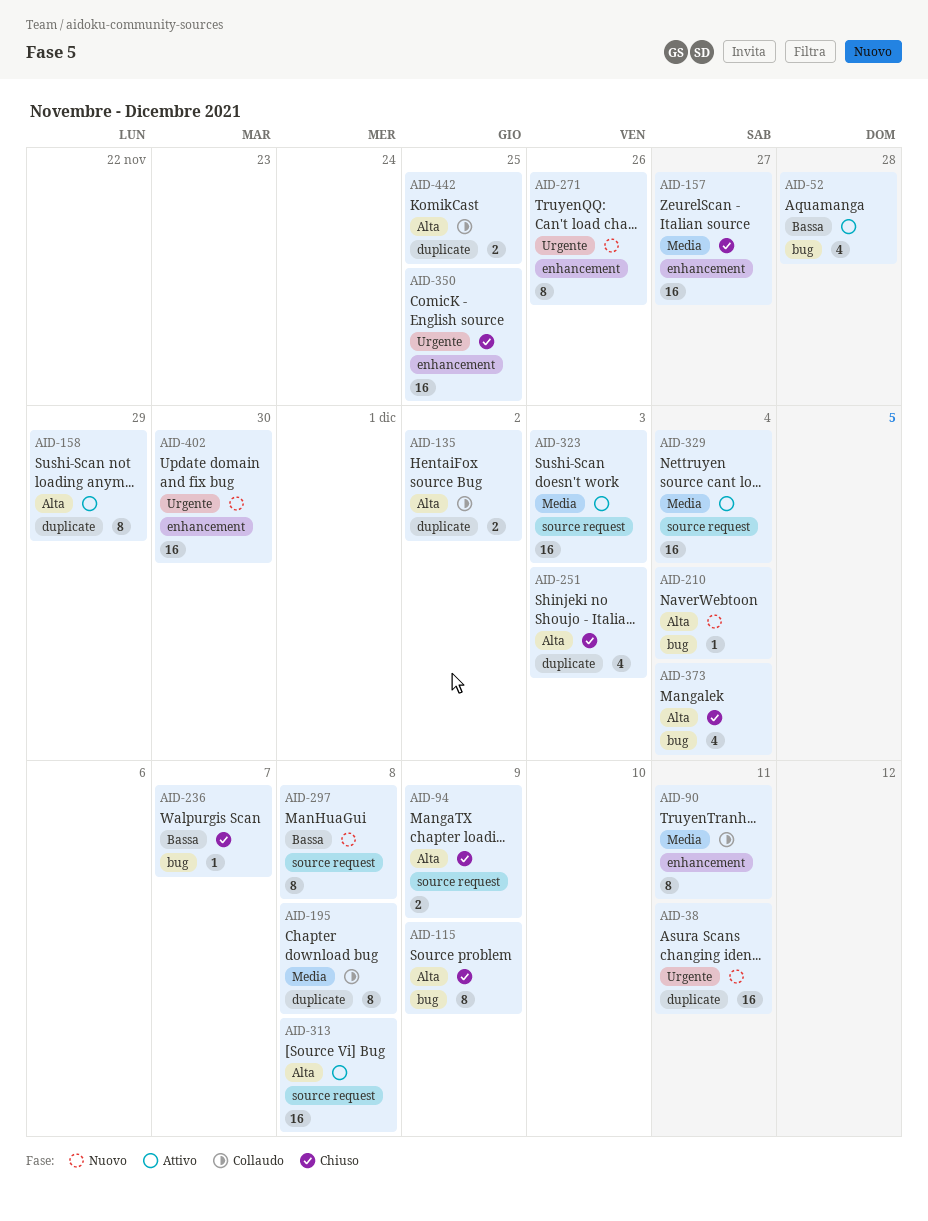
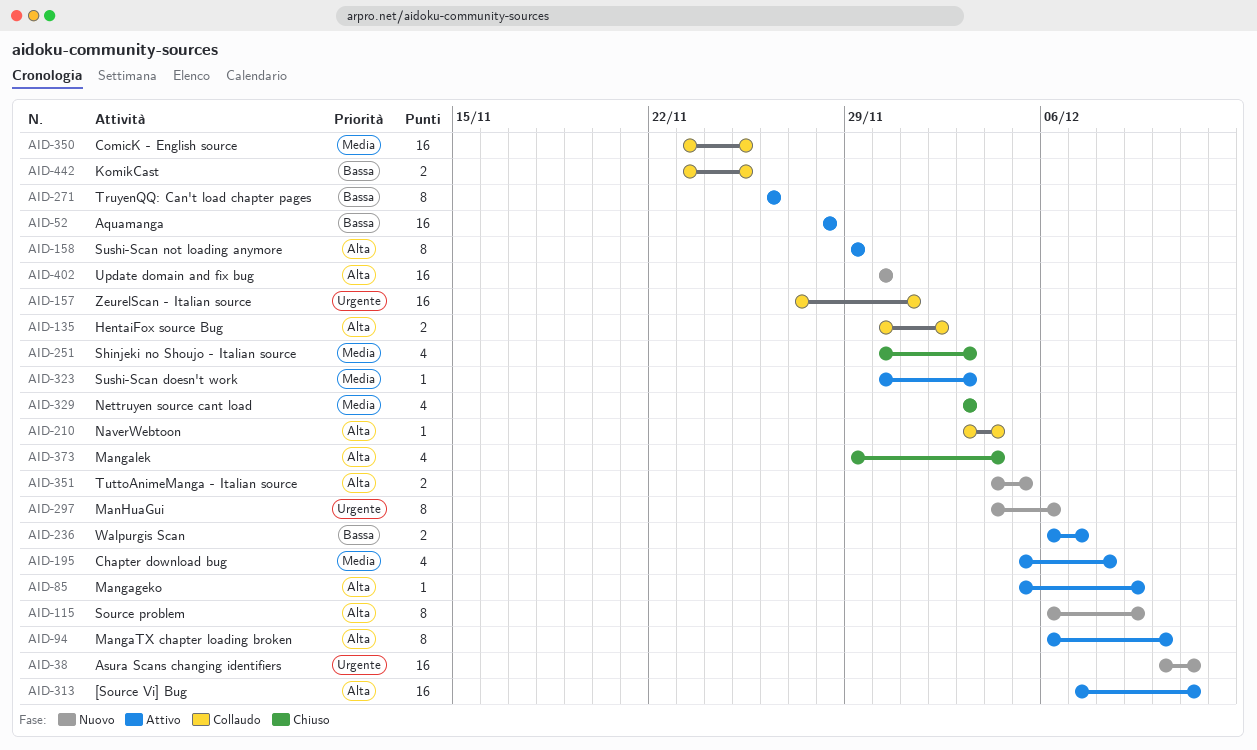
AID-52, estimate: 4 -> 16
AID-85: none -> present
AID-90: present -> none
AID-94, status: Chiuso -> Attivo
AID-94, estimate: 2 -> 8
AID-94, due: Dec 9 -> Dec 10
AID-115, status: Chiuso -> Nuovo
AID-157, status: Chiuso -> Collaudo
AID-157, priority: Media -> Urgente
AID-157, due: Nov 27 -> Dec 1
AID-195, status: Collaudo -> Attivo
AID-195, estimate: 8 -> 4
AID-210, status: Nuovo -> Collaudo
AID-236, status: Chiuso -> Attivo
AID-236, estimate: 1 -> 2
AID-251, priority: Alta -> Media
AID-271, status: Nuovo -> Attivo
AID-271, priority: Urgente -> Bassa
AID-297, priority: Bassa -> Urgente
AID-297, due: Dec 8 -> Dec 6
AID-313, due: Dec 8 -> Dec 11
AID-323, estimate: 16 -> 1
AID-329, status: Attivo -> Chiuso
AID-329, estimate: 16 -> 4
AID-329, due: Dec 4 -> Dec 3
AID-350, status: Chiuso -> Collaudo
AID-350, priority: Urgente -> Media
AID-351: none -> present
AID-402, priority: Urgente -> Alta
AID-442, priority: Alta -> Bassa

